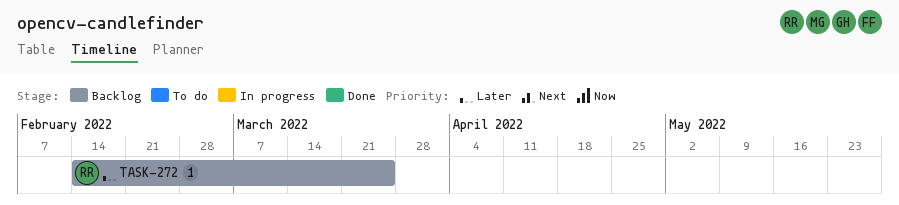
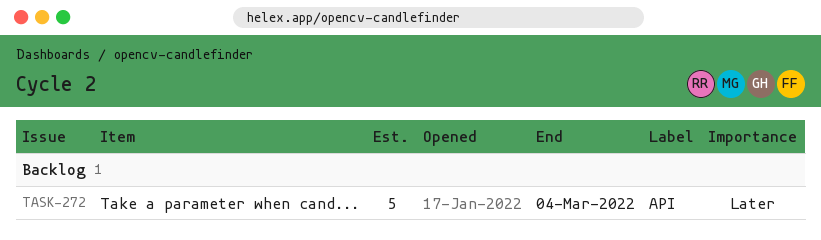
TASK-272, estimate: 1 -> 5
TASK-272, due: Mar 25 -> Mar 4

